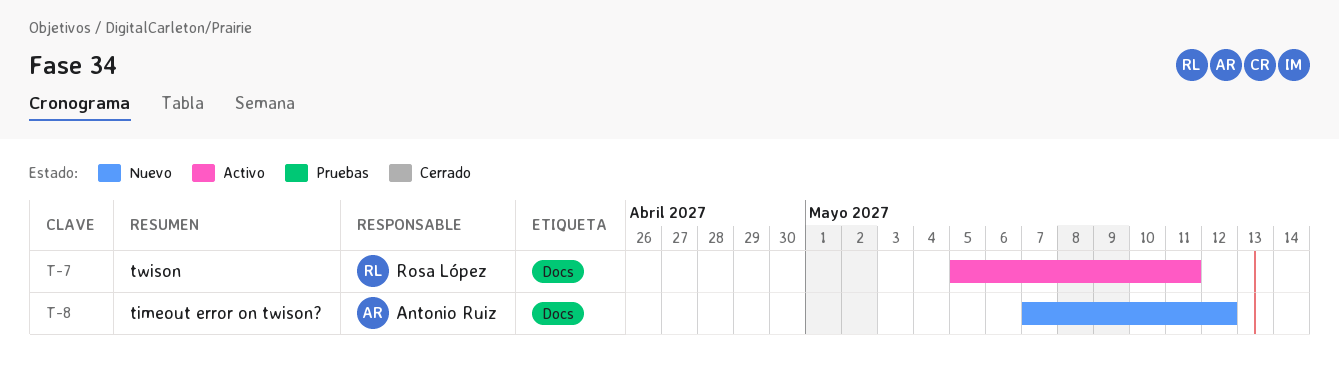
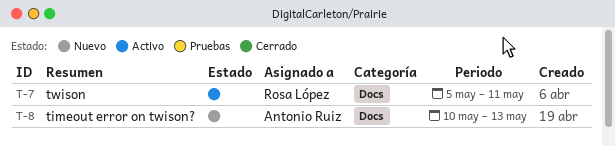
T-8, start: May 7 -> May 10
T-8, due: May 12 -> May 13

